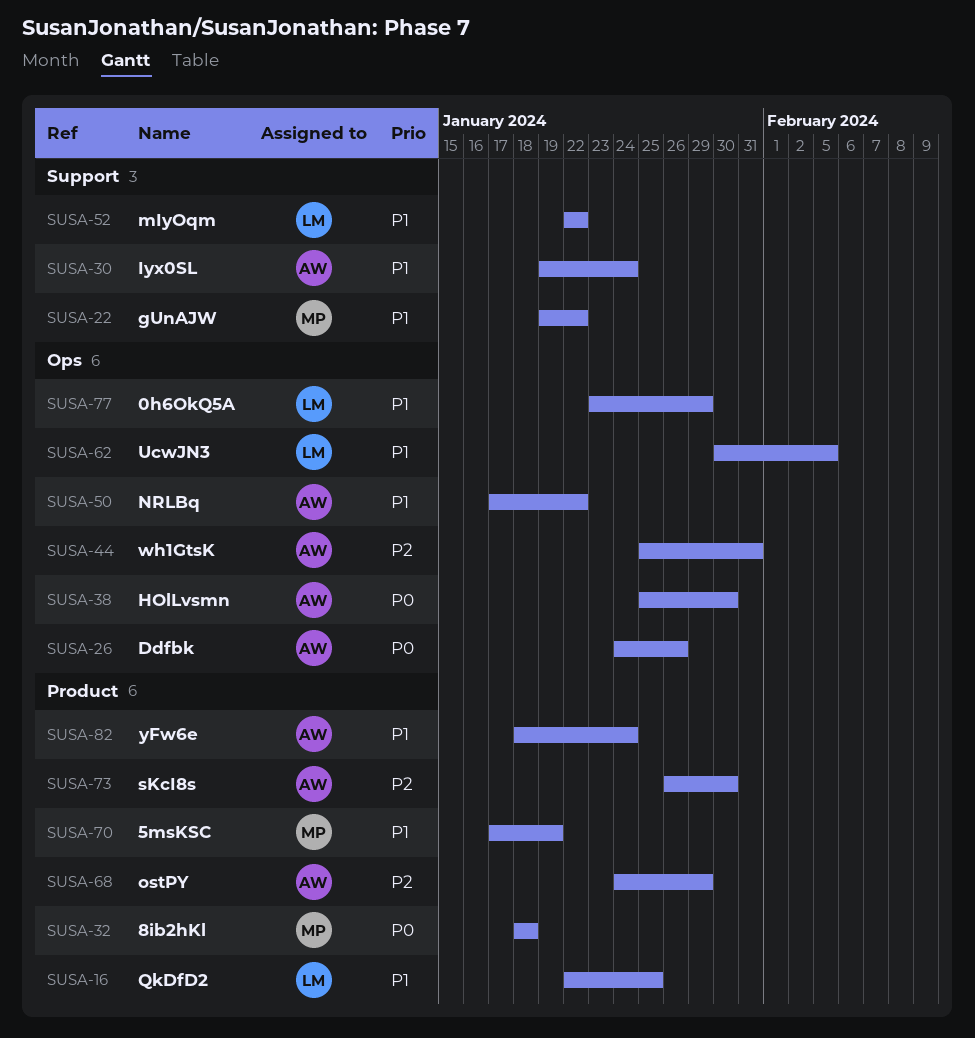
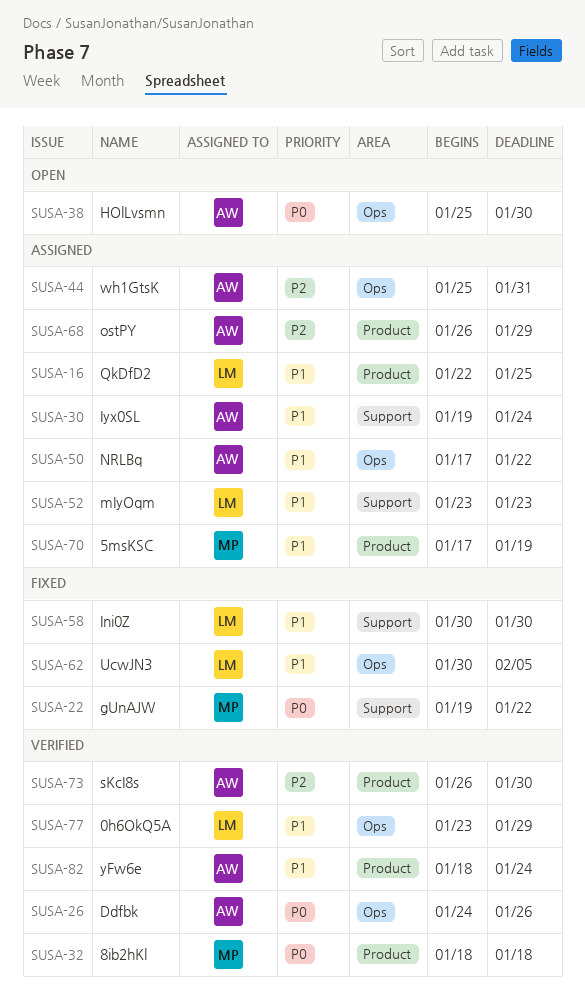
SUSA-22, priority: P1 -> P0
SUSA-52, start: Jan 22 -> Jan 23
SUSA-52, due: Jan 22 -> Jan 23
SUSA-58: none -> present
SUSA-68, start: Jan 24 -> Jan 26

